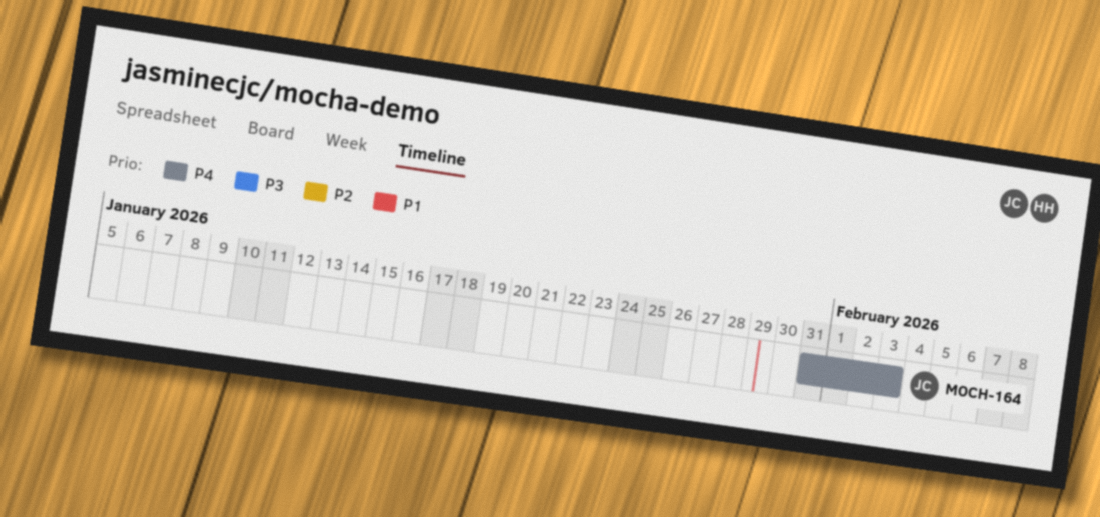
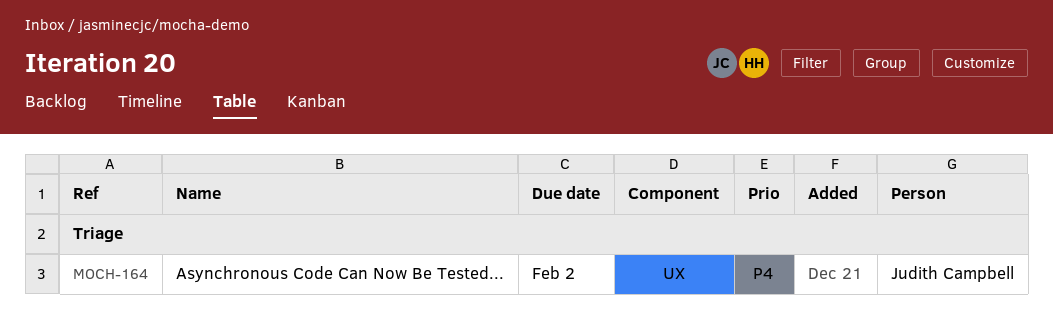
MOCH-164, due: Feb 3 -> Feb 2

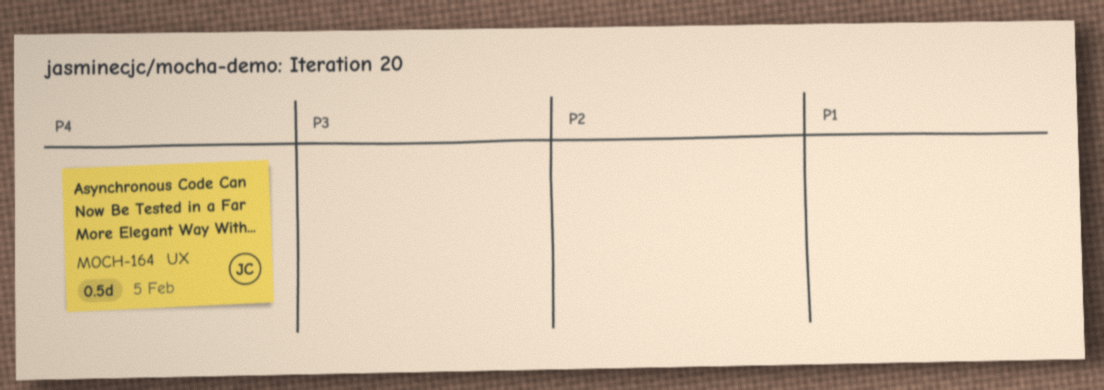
MOCH-164, due: Feb 2 -> Feb 5

